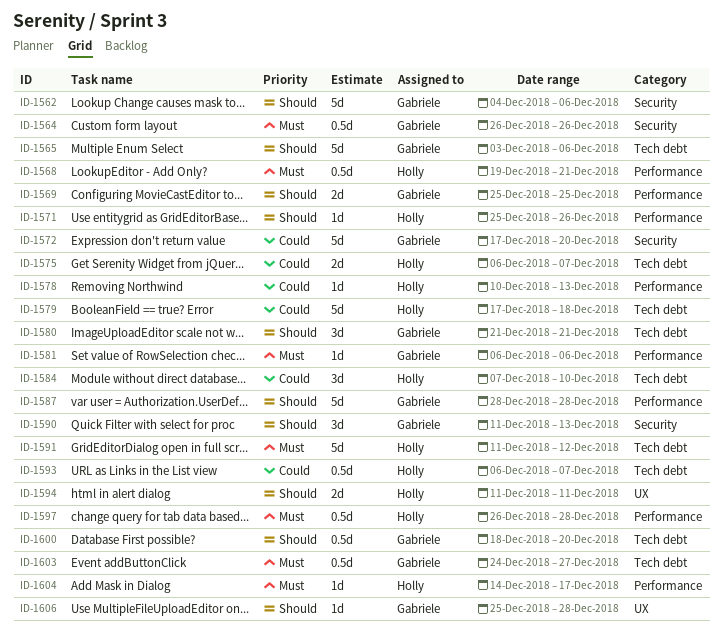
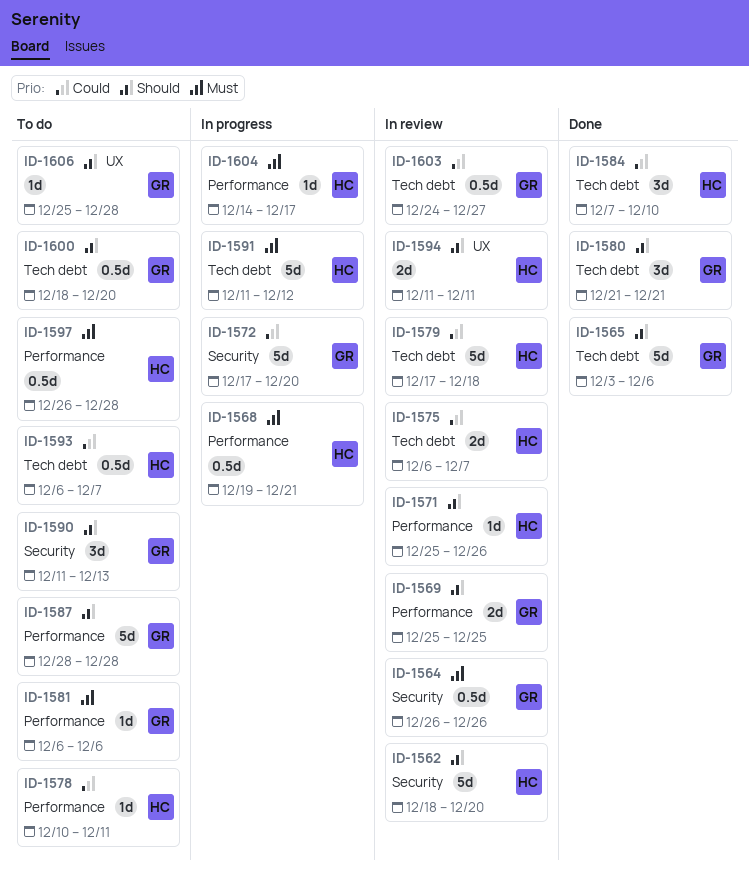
ID-1562, owner: Gabriele -> Holly
ID-1562, start: Dec 4 -> Dec 18
ID-1562, due: Dec 6 -> Dec 20
ID-1578, due: Dec 13 -> Dec 11
ID-1603, priority: Must -> Could

